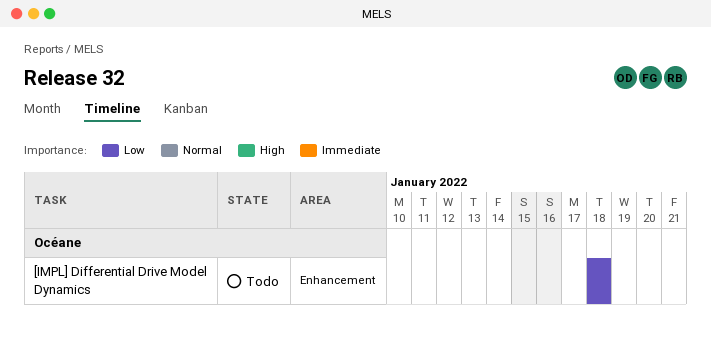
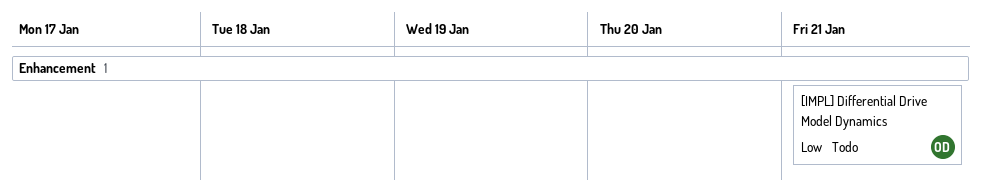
[IMPL] Differential Drive Model Dynamics, due: Jan 18 -> Jan 21

